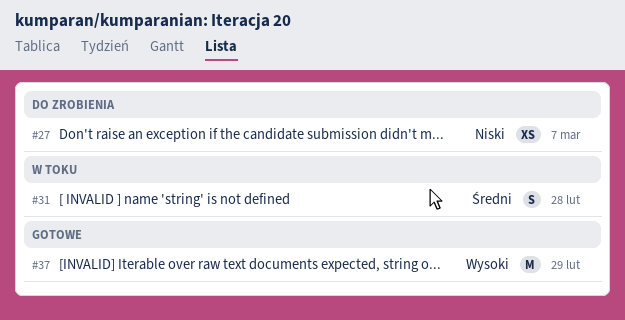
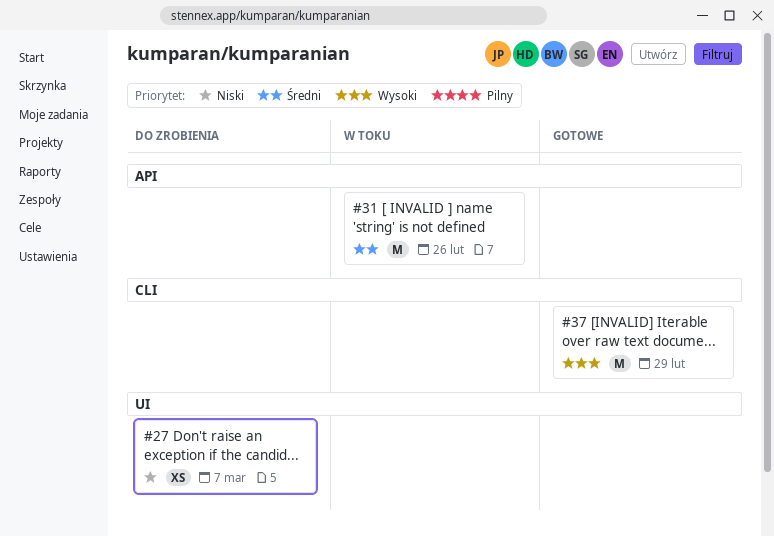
#31, estimate: S -> M
#31, due: Feb 28 -> Feb 26

